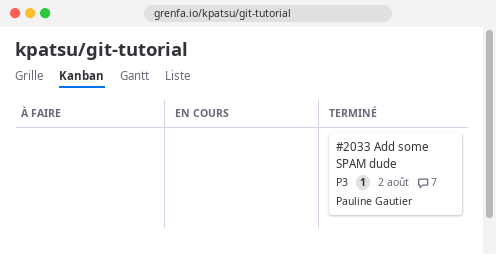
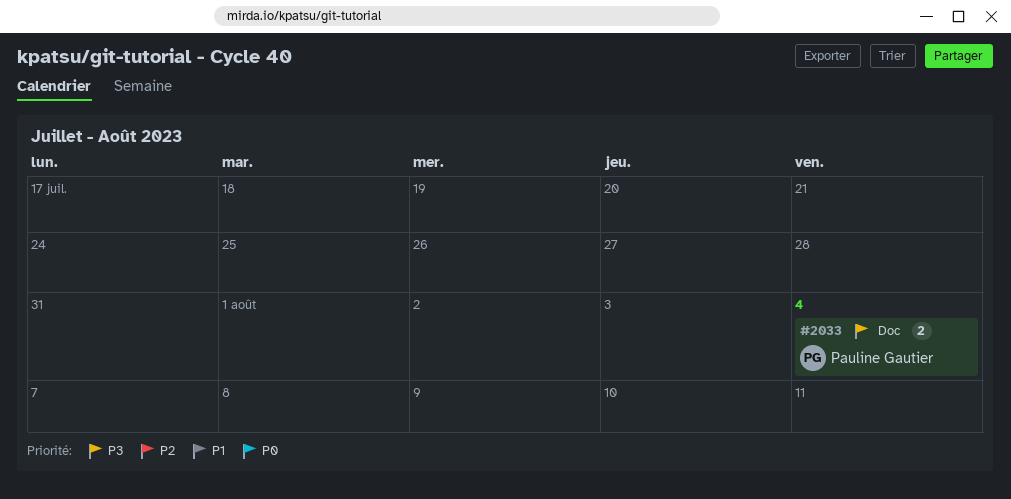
#2033, estimate: 1 -> 2
#2033, due: Aug 2 -> Aug 4

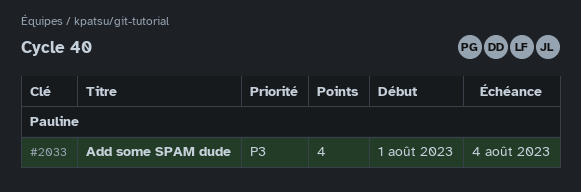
#2033, estimate: 2 -> 4

